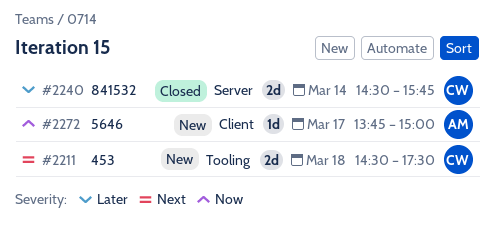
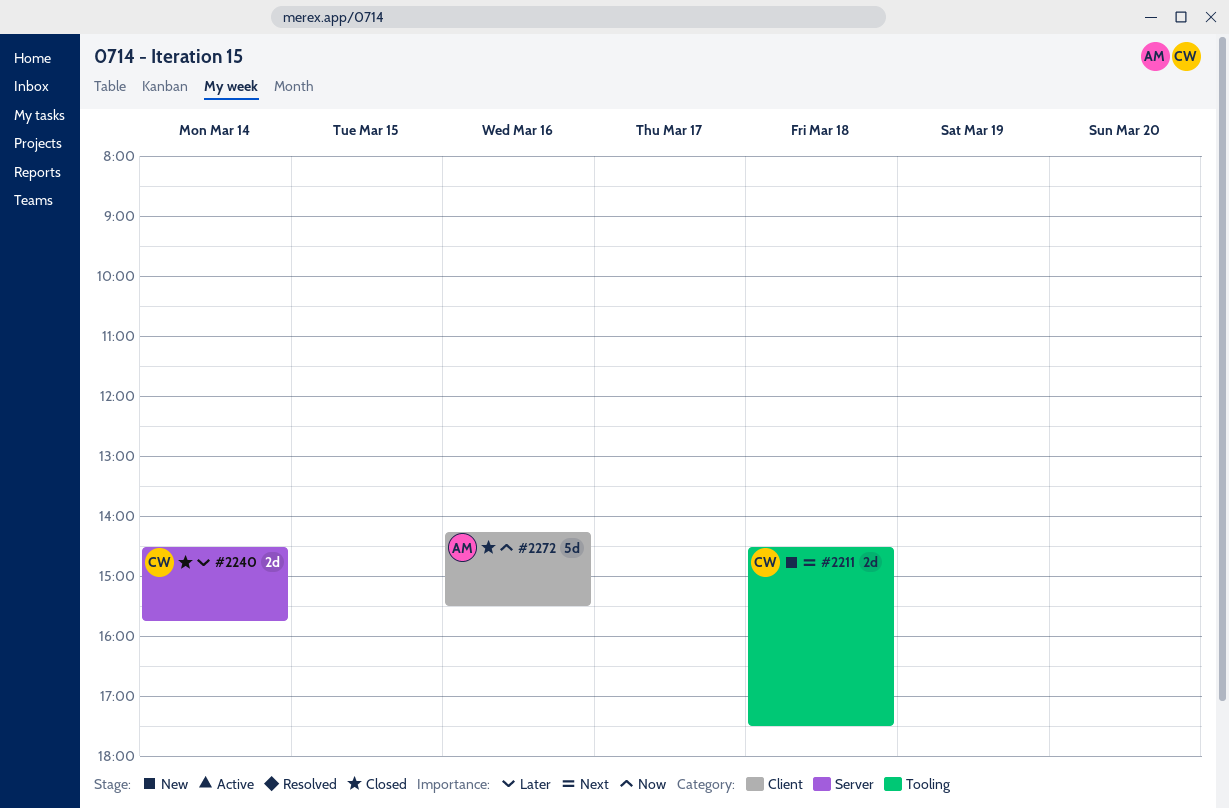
#2272, status: New -> Closed
#2272, estimate: 1d -> 5d
#2272, day: Mar 17 -> Mar 16
#2272, begins: 13:45 -> 14:15
#2272, ends: 15:00 -> 15:30

